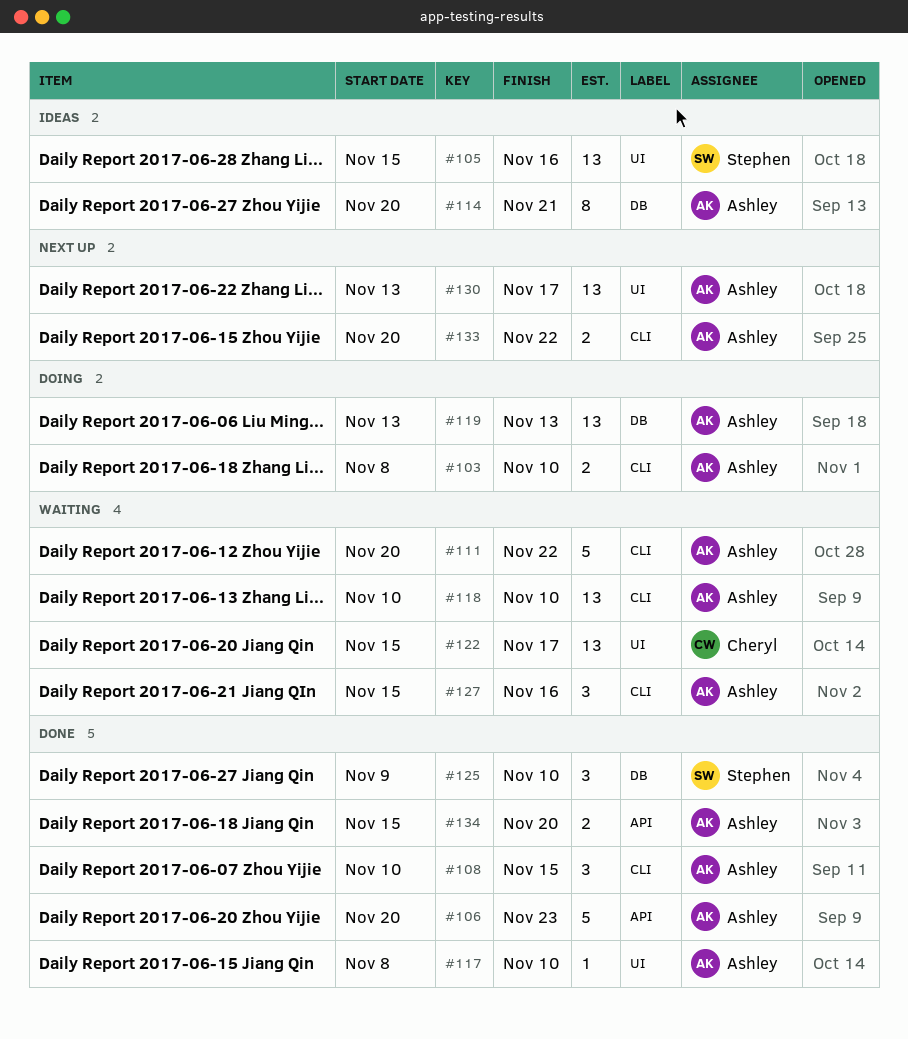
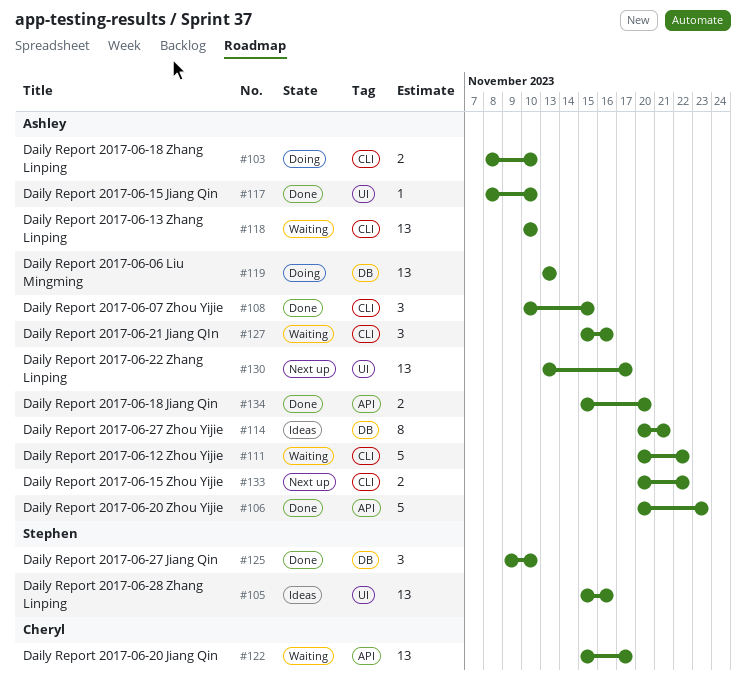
#122, label: UI -> API

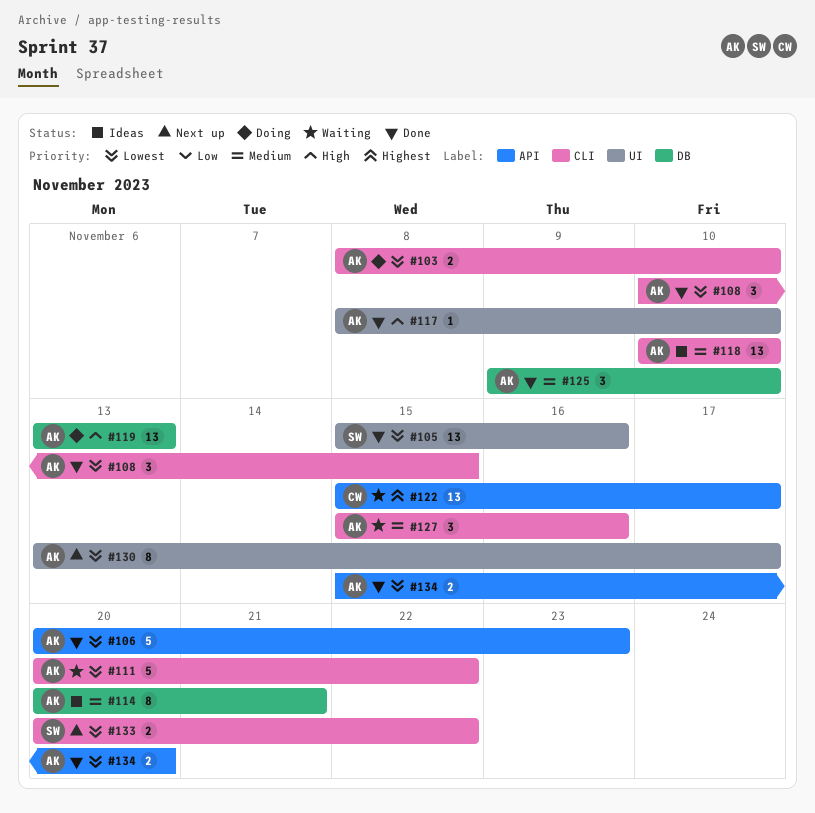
#105, status: Ideas -> Done
#118, status: Waiting -> Ideas
#125, owner: Stephen -> Ashley
#130, estimate: 13 -> 8
#133, owner: Ashley -> Stephen

